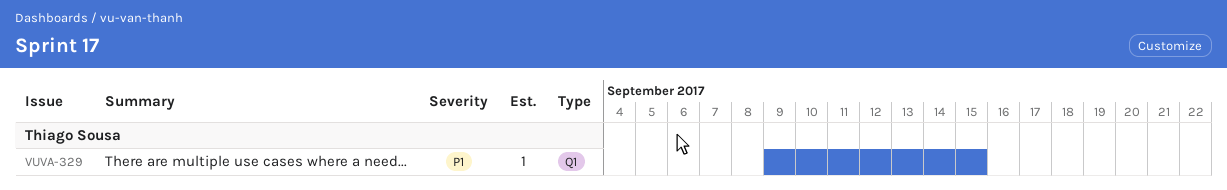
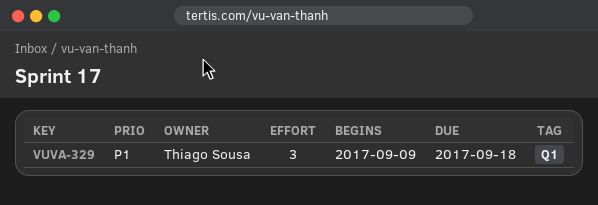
VUVA-329, estimate: 1 -> 3
VUVA-329, due: Sep 15 -> Sep 18

